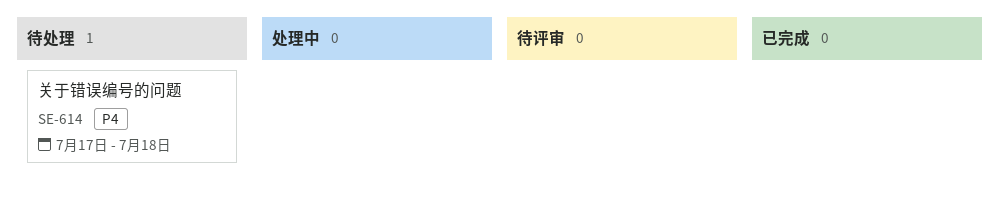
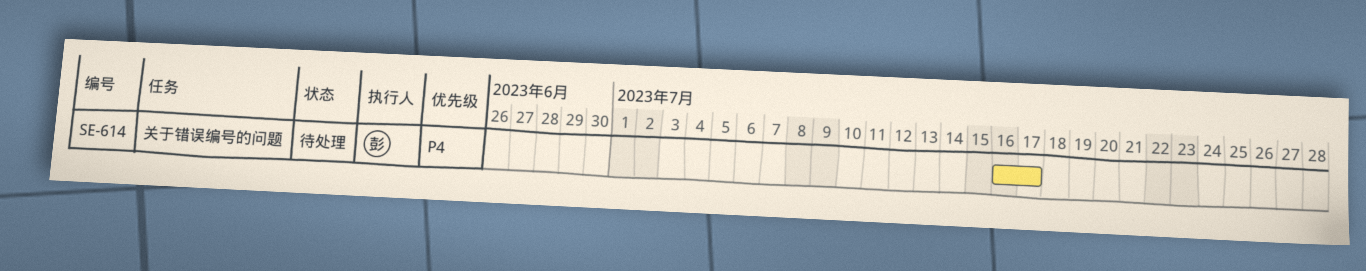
SE-614, start: Jul 17 -> Jul 16
SE-614, due: Jul 18 -> Jul 17

